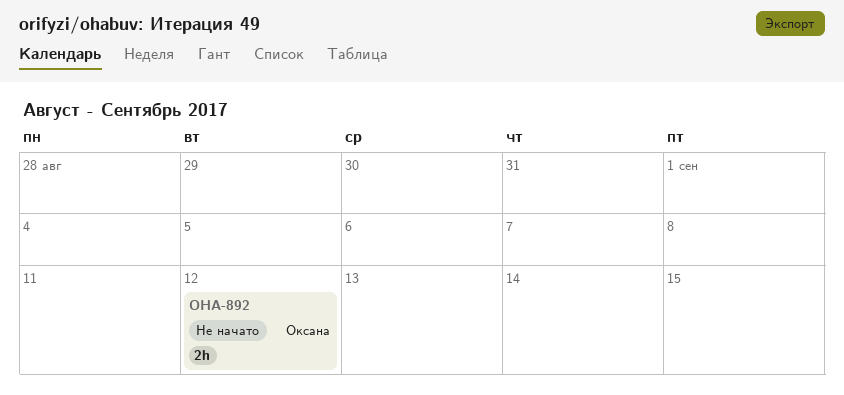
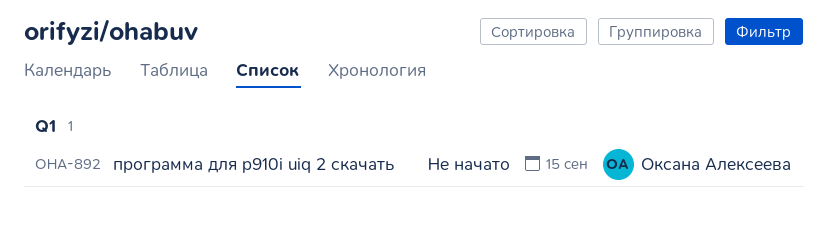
OHA-892, due: Sep 12 -> Sep 15

